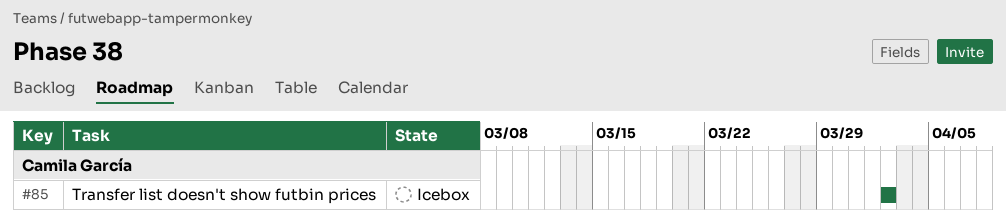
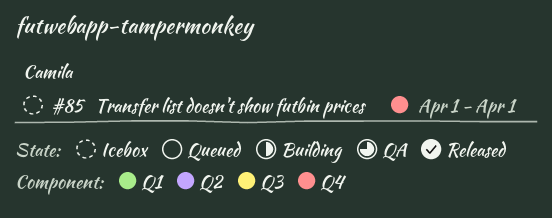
#85, start: Apr 2 -> Apr 1
#85, due: Apr 2 -> Apr 1

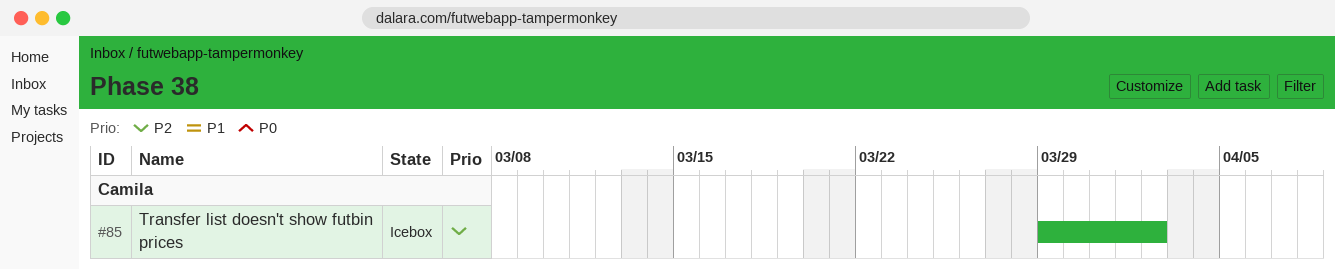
#85, start: Apr 1 -> Mar 29
#85, due: Apr 1 -> Apr 2

